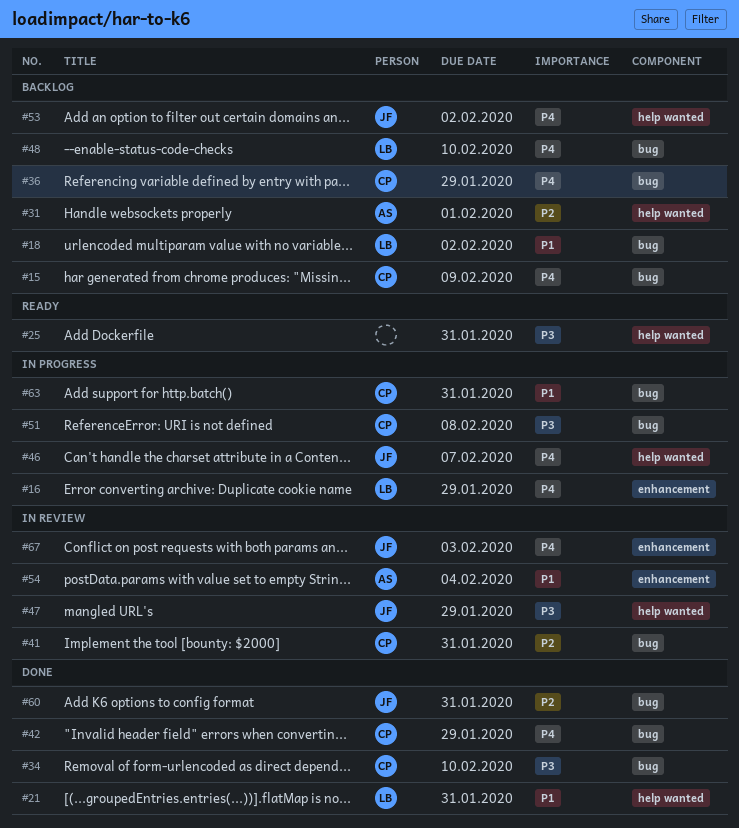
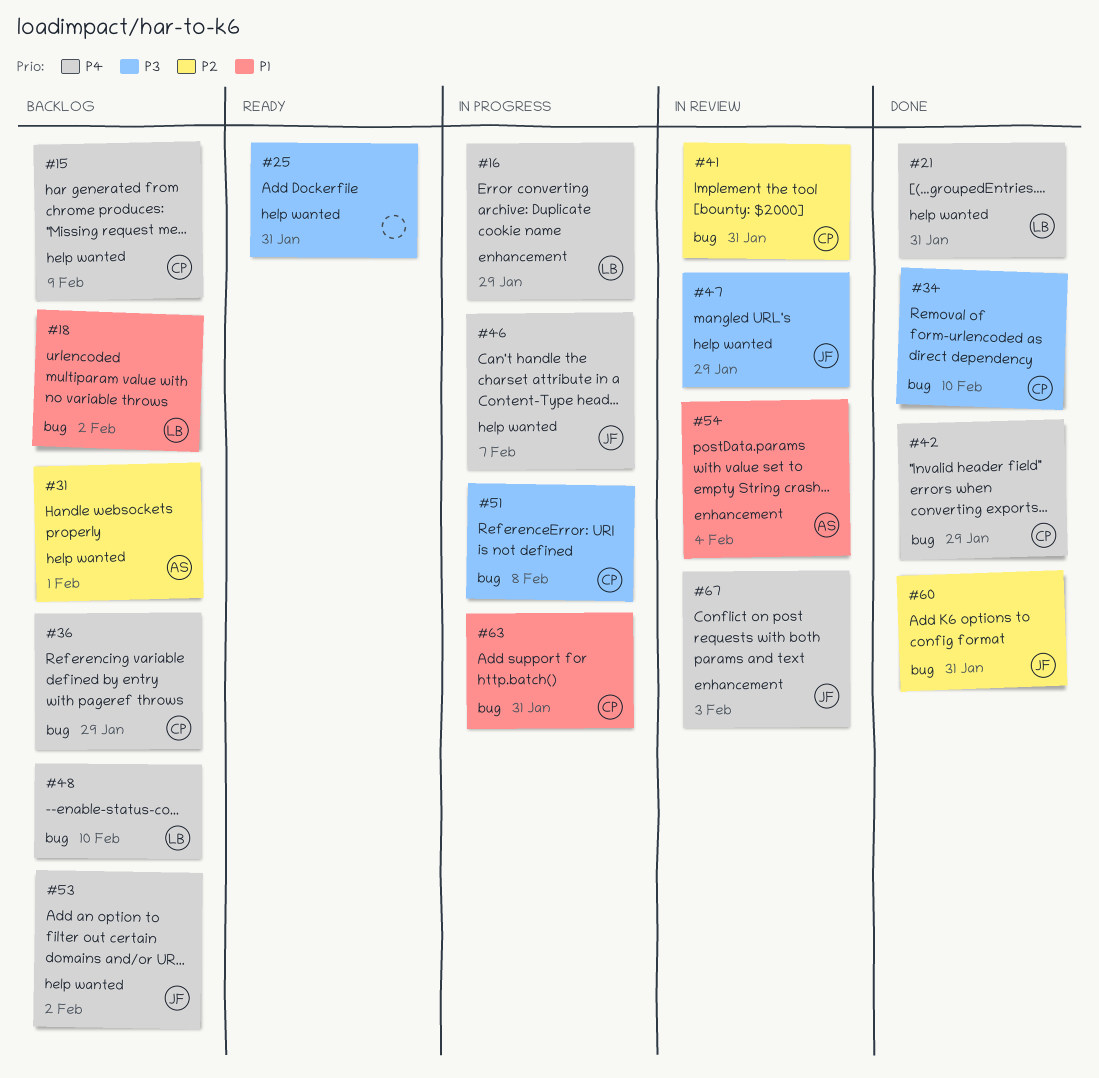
#15, label: bug -> help wanted
#21, priority: P1 -> P4

